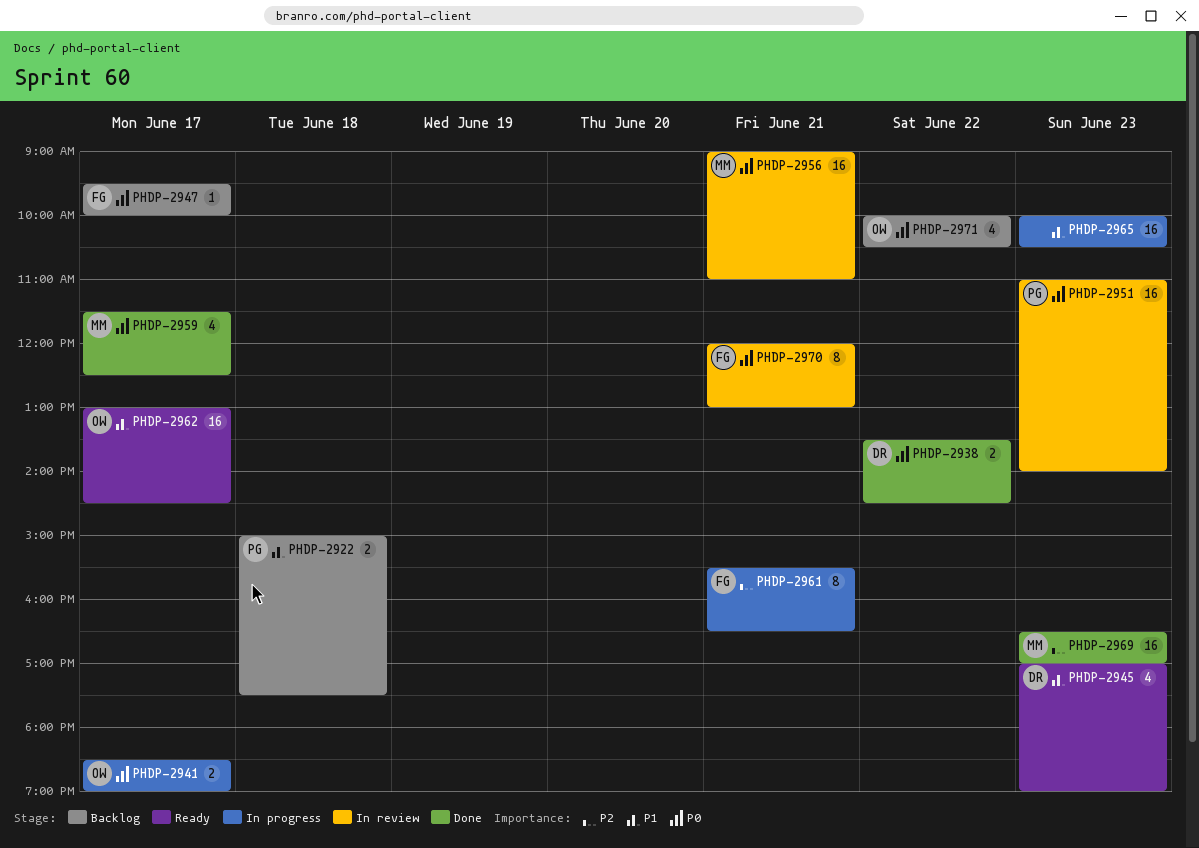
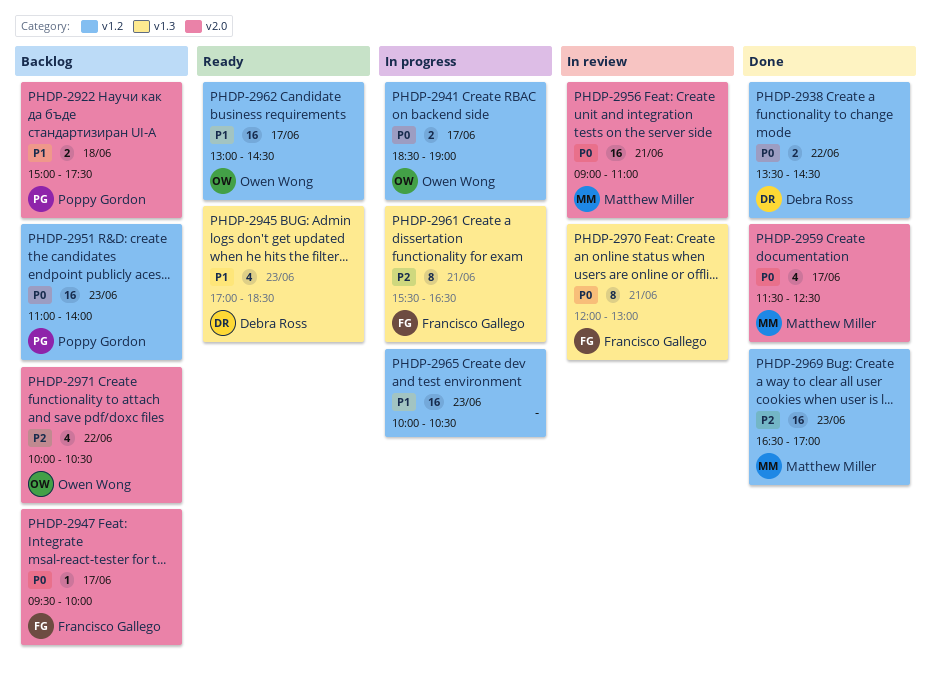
PHDP-2945, ends: 19:00 -> 18:30
PHDP-2951, status: In review -> Backlog
PHDP-2971, priority: P0 -> P2

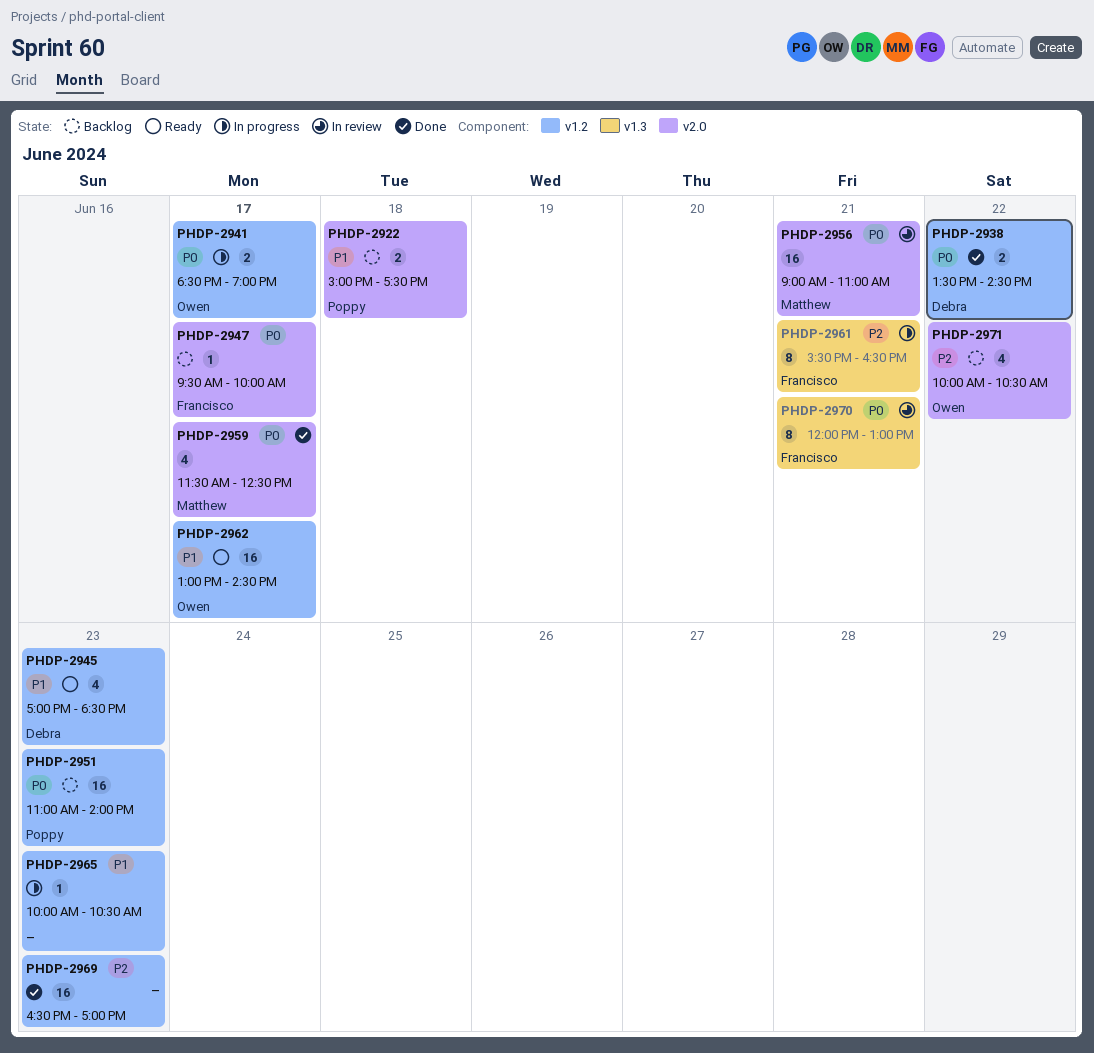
PHDP-2945, label: v1.3 -> v1.2
PHDP-2965, estimate: 16 -> 1
PHDP-2969, owner: Matthew Miller -> none

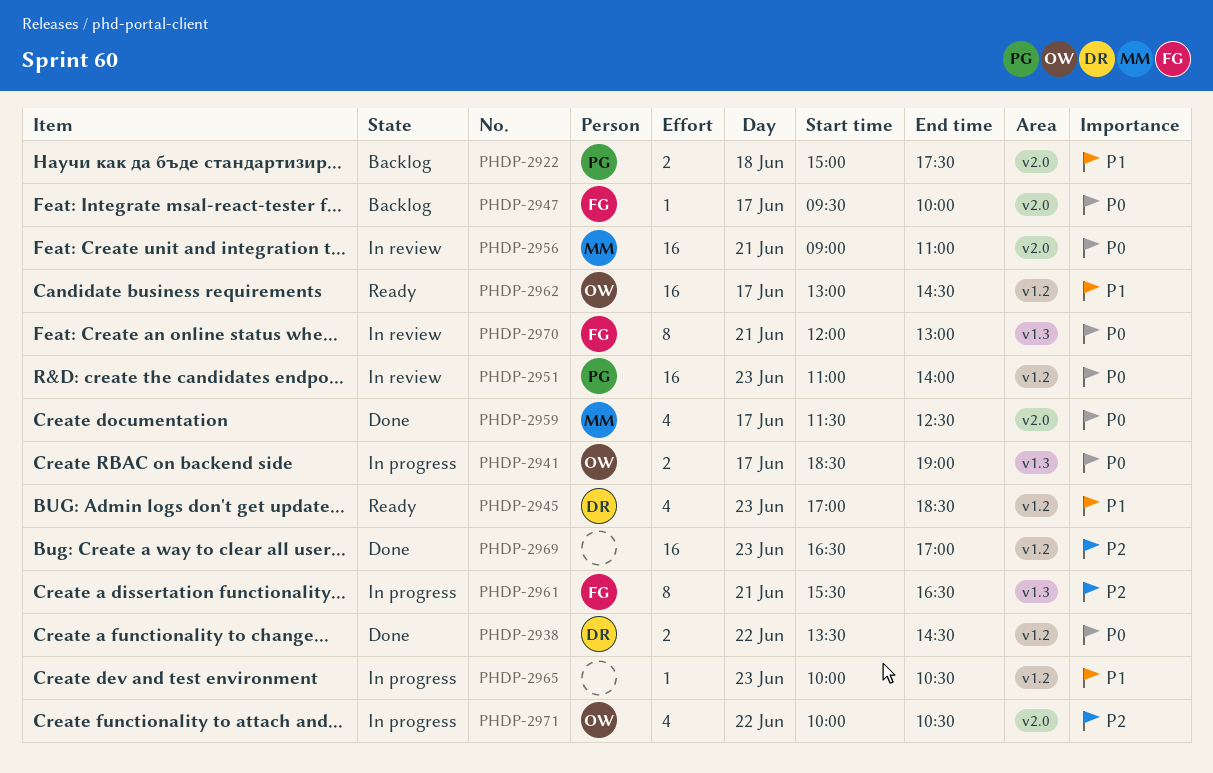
PHDP-2941, label: v1.2 -> v1.3
PHDP-2951, status: Backlog -> In review
PHDP-2971, status: Backlog -> In progress

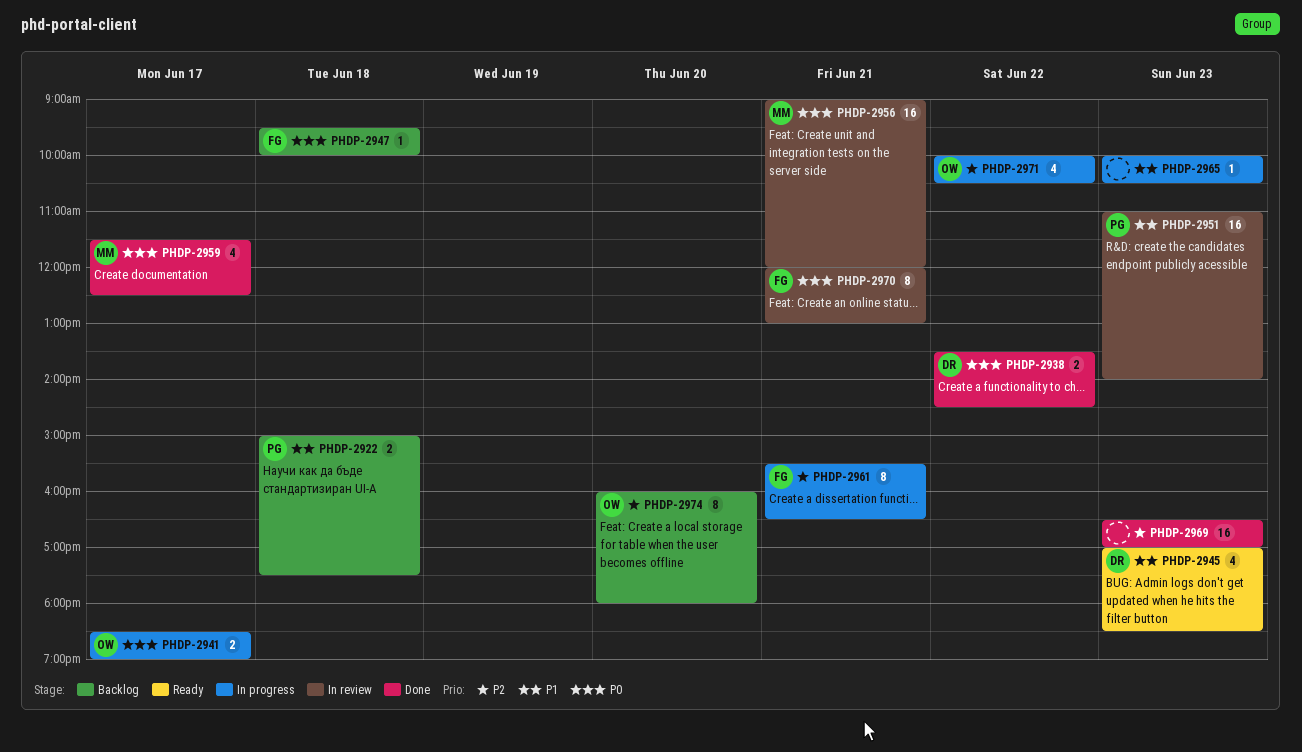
PHDP-2947, day: Jun 17 -> Jun 18
PHDP-2951, priority: P0 -> P1
PHDP-2956, ends: 11:00 -> 12:00
PHDP-2962: present -> none
PHDP-2974: none -> present

